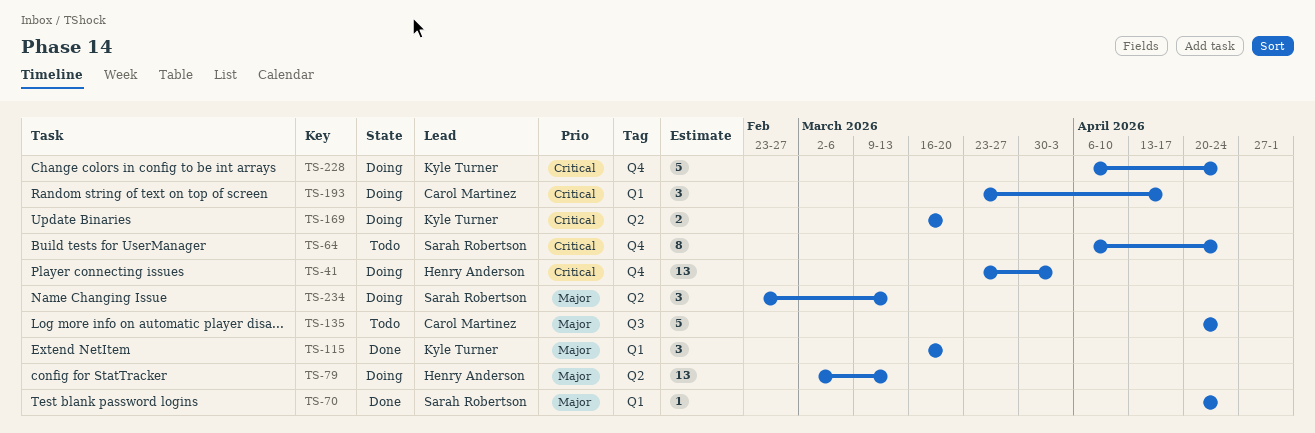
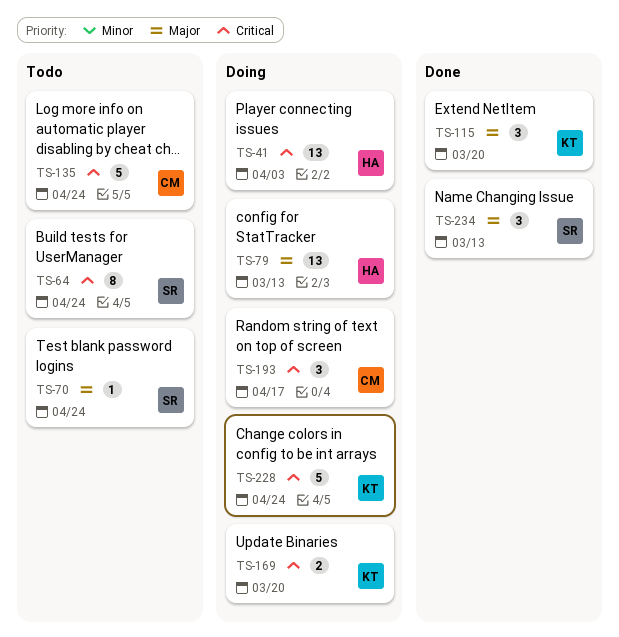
TS-70, status: Done -> Todo
TS-135, priority: Major -> Critical
TS-234, status: Doing -> Done

